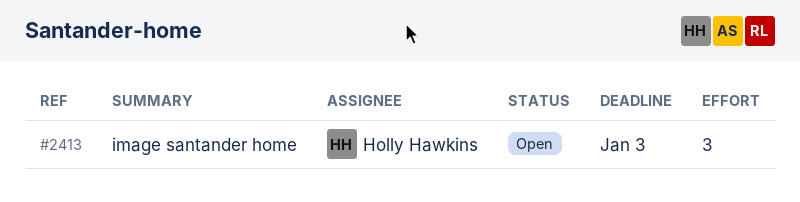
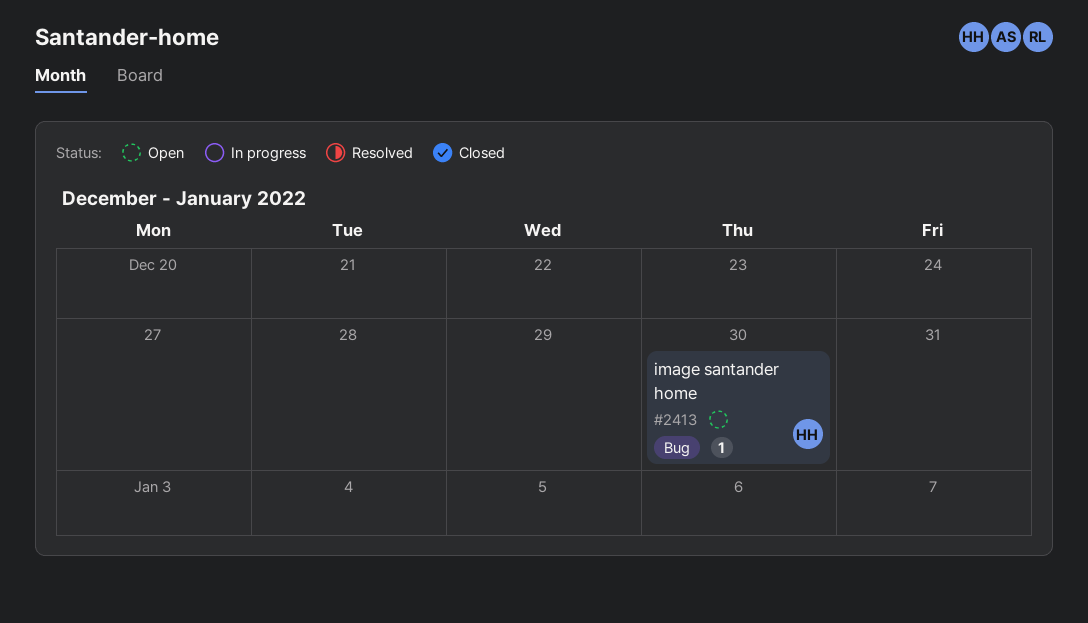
#2413, estimate: 3 -> 1
#2413, due: Jan 3 -> Dec 30

